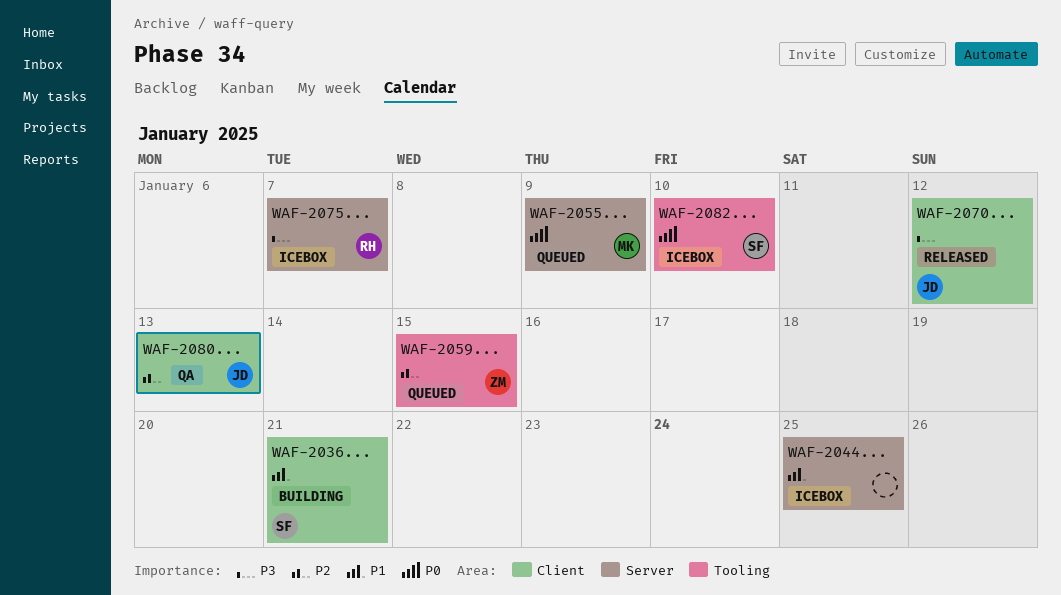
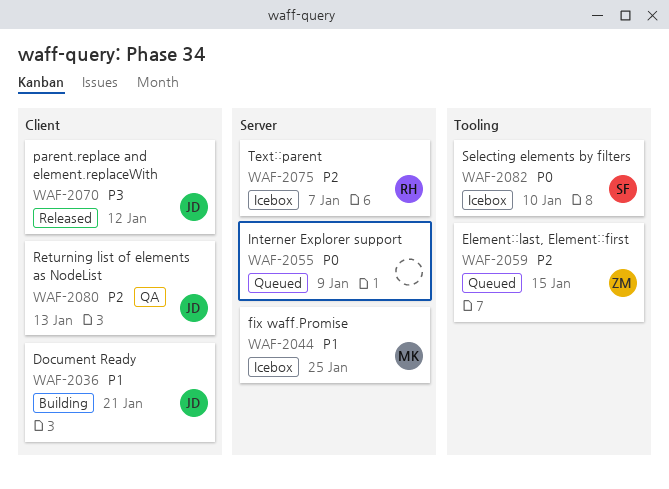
WAF-2036, owner: SF -> JD
WAF-2044, owner: none -> MK
WAF-2055, owner: MK -> none
WAF-2075, priority: P3 -> P2

